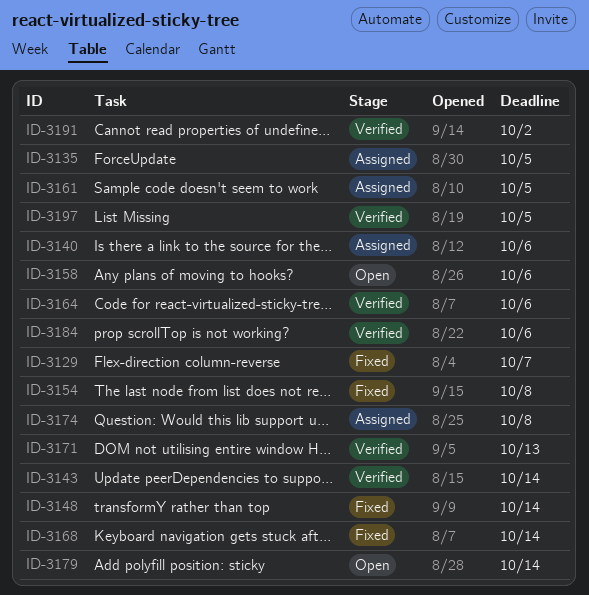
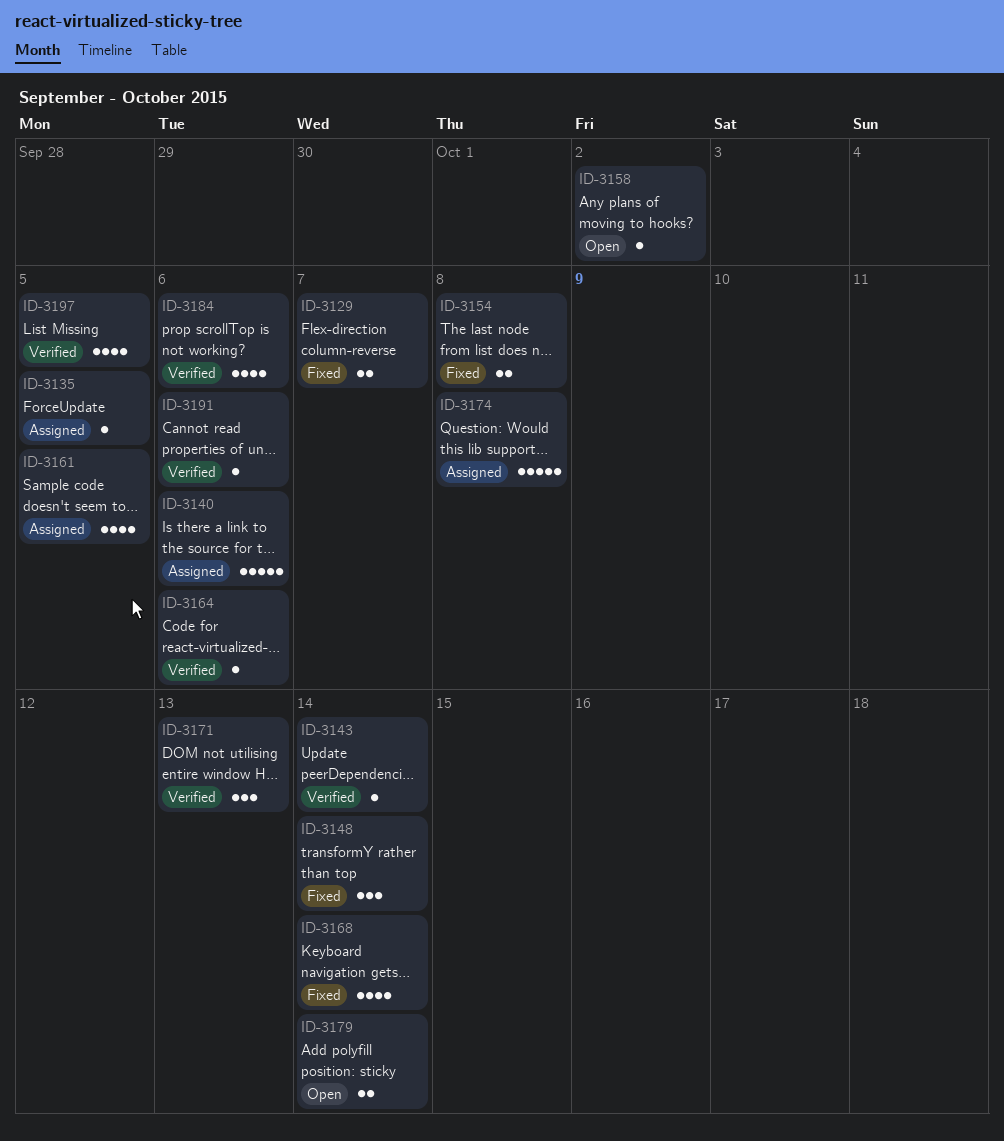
ID-3158, due: Oct 6 -> Oct 2
ID-3191, due: Oct 2 -> Oct 6

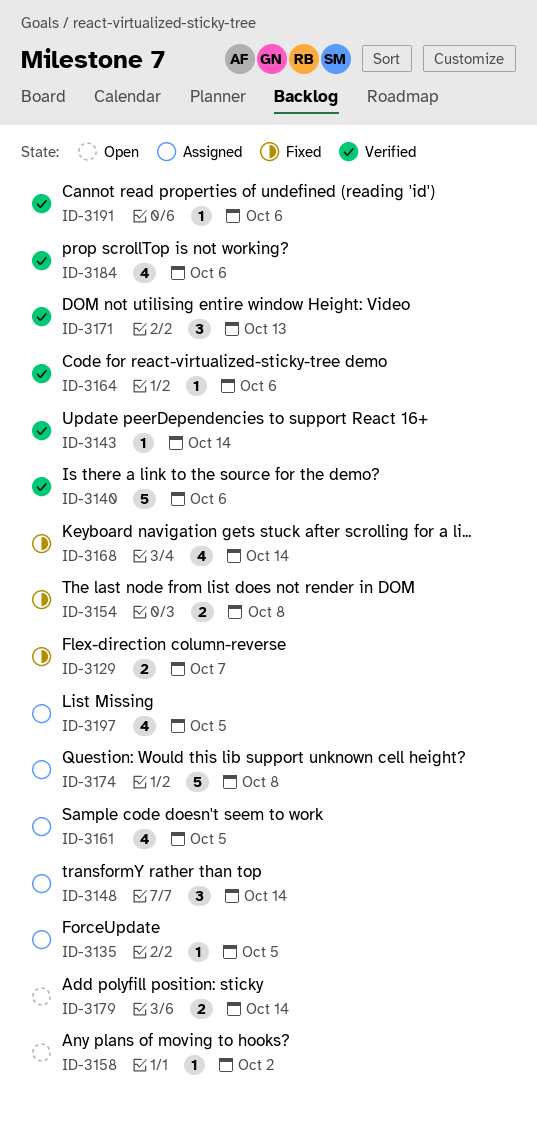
ID-3140, status: Assigned -> Verified
ID-3148, status: Fixed -> Assigned
ID-3197, status: Verified -> Assigned

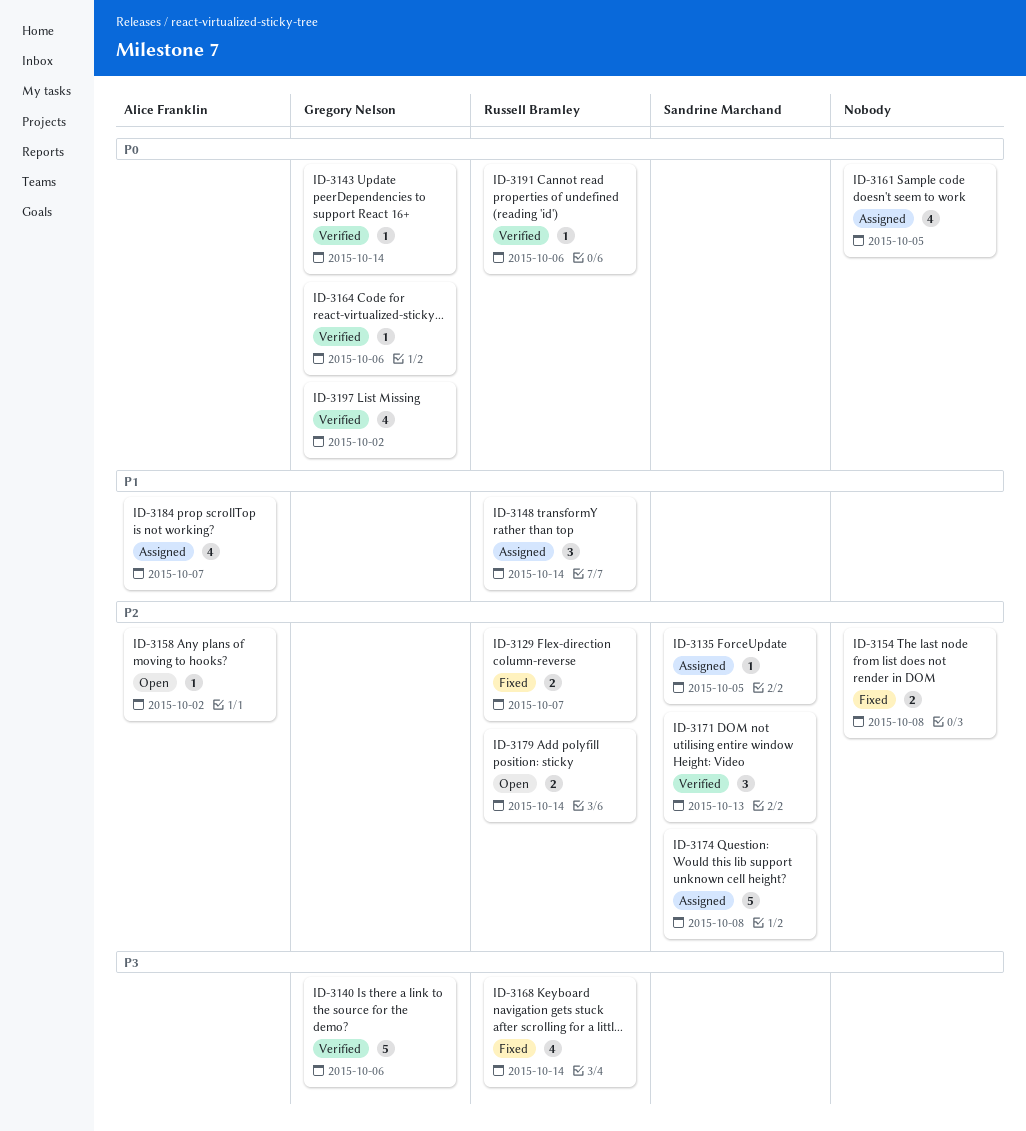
ID-3184, status: Verified -> Assigned
ID-3184, due: Oct 6 -> Oct 7
ID-3197, status: Assigned -> Verified
ID-3197, due: Oct 5 -> Oct 2

